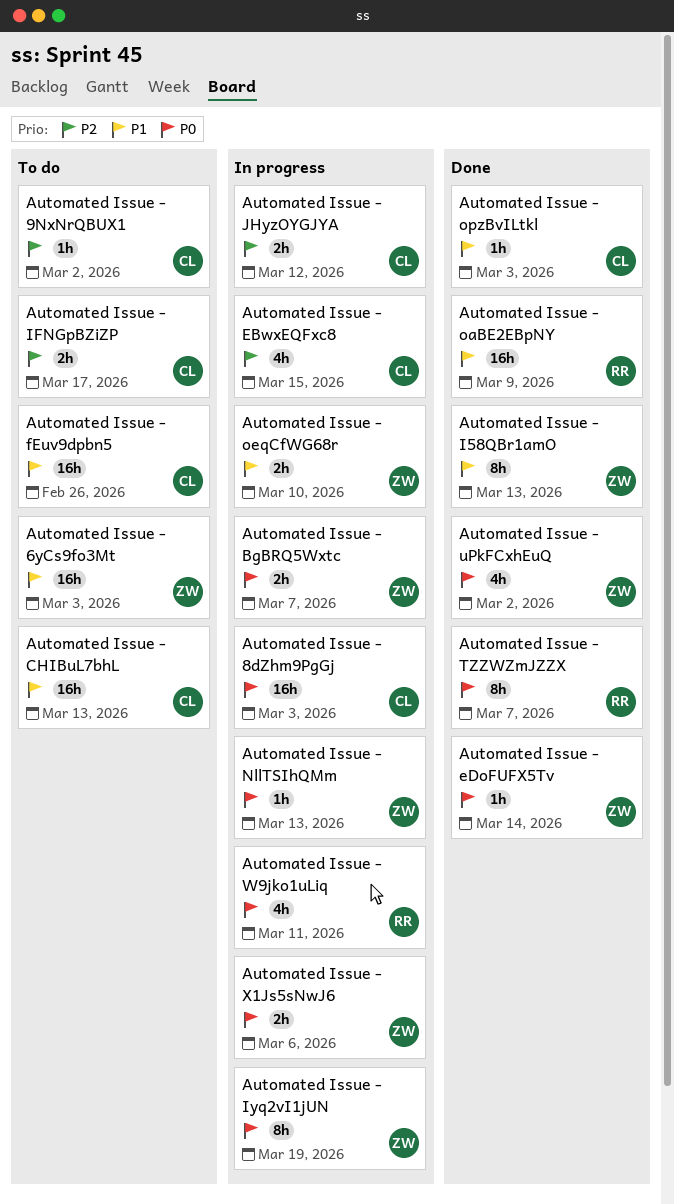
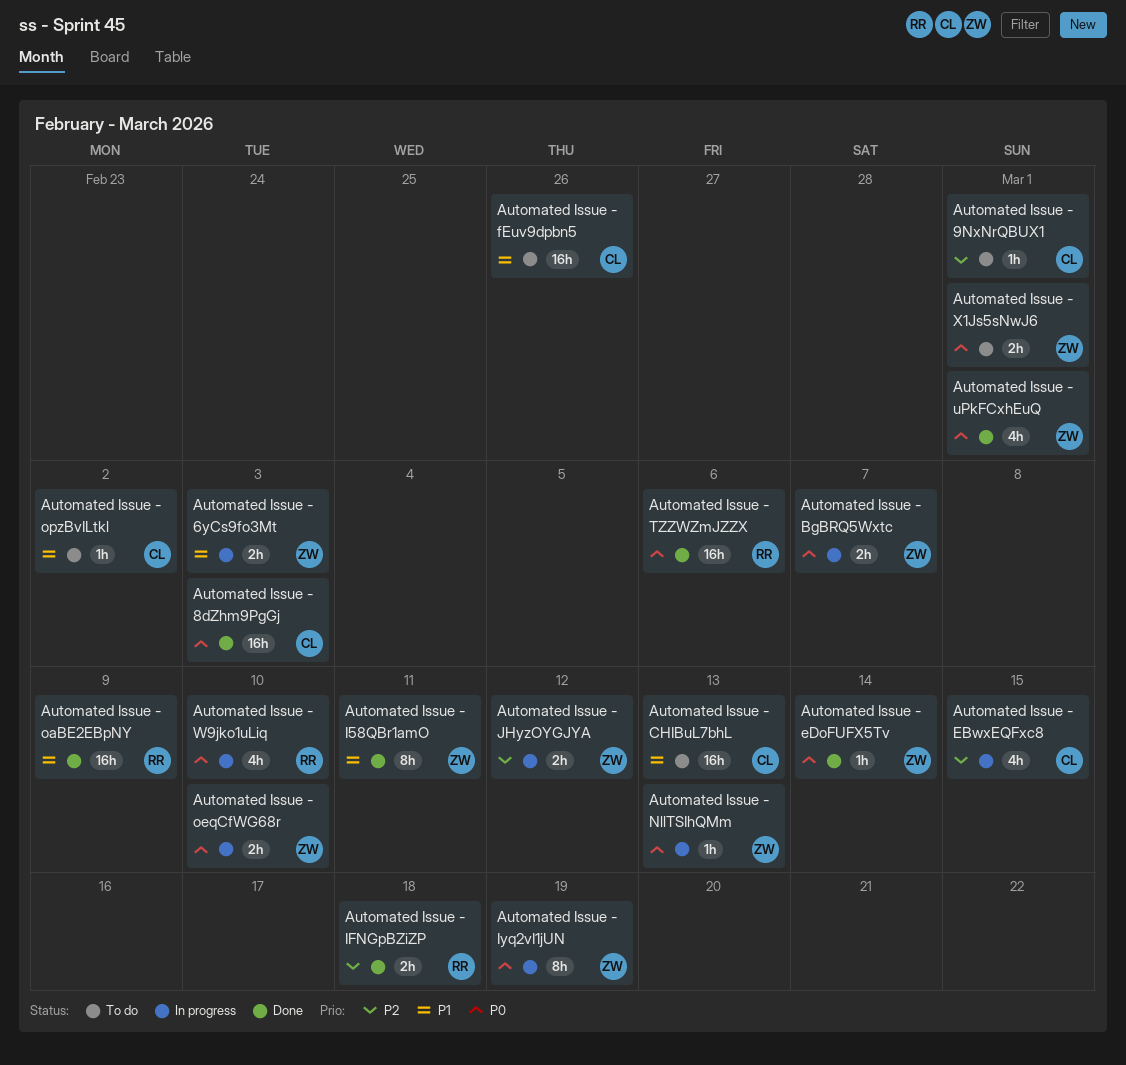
Automated Issue - 6yCs9fo3Mt, status: To do -> In progress
Automated Issue - 6yCs9fo3Mt, estimate: 16h -> 2h
Automated Issue - 8dZhm9PgGj, status: In progress -> Done
Automated Issue - 9NxNrQBUX1, due: Mar 2 -> Mar 1
Automated Issue - I58QBr1amO, due: Mar 13 -> Mar 11
Automated Issue - IFNGpBZiZP, status: To do -> Done
Automated Issue - IFNGpBZiZP, owner: CL -> RR
Automated Issue - IFNGpBZiZP, due: Mar 17 -> Mar 18
Automated Issue - JHyzOYGJYA, owner: CL -> ZW
Automated Issue - oeqCfWG68r, priority: P1 -> P0
Automated Issue - opzBvILtkl, status: Done -> To do
Automated Issue - opzBvILtkl, due: Mar 3 -> Mar 2
Automated Issue - TZZWZmJZZX, estimate: 8h -> 16h
Automated Issue - TZZWZmJZZX, due: Mar 7 -> Mar 6
Automated Issue - uPkFCxhEuQ, due: Mar 2 -> Mar 1
Automated Issue - W9jko1uLiq, due: Mar 11 -> Mar 10
Automated Issue - X1Js5sNwJ6, status: In progress -> To do
Automated Issue - X1Js5sNwJ6, due: Mar 6 -> Mar 1

